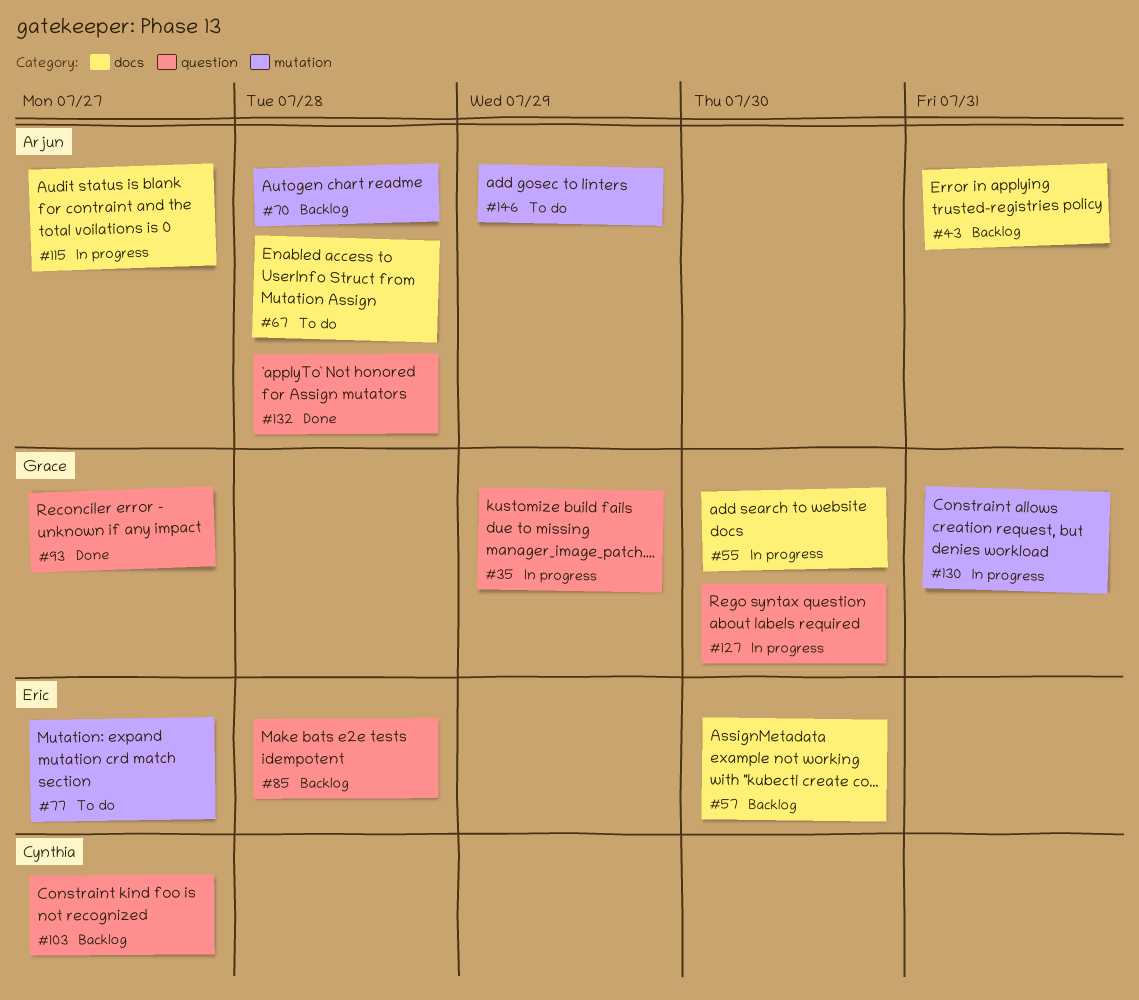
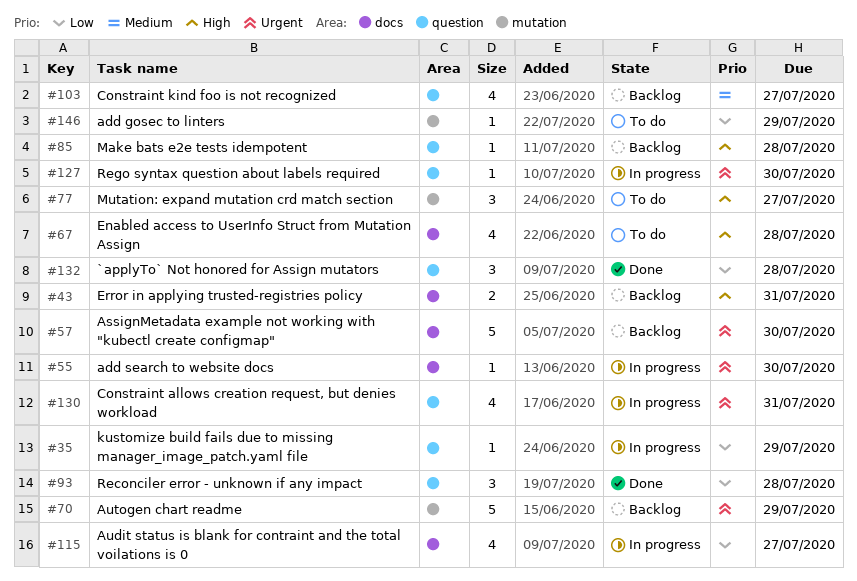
#70, due: Jul 28 -> Jul 29
#93, due: Jul 27 -> Jul 28
#130, label: mutation -> question

